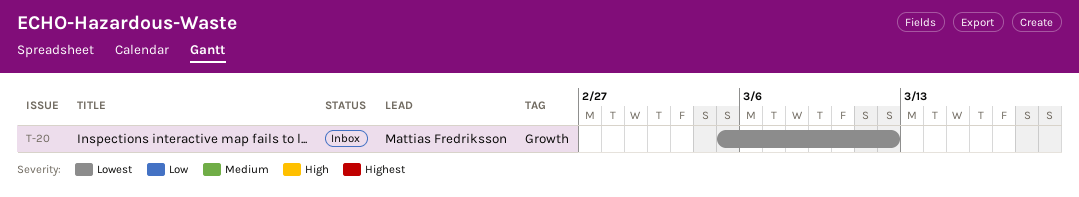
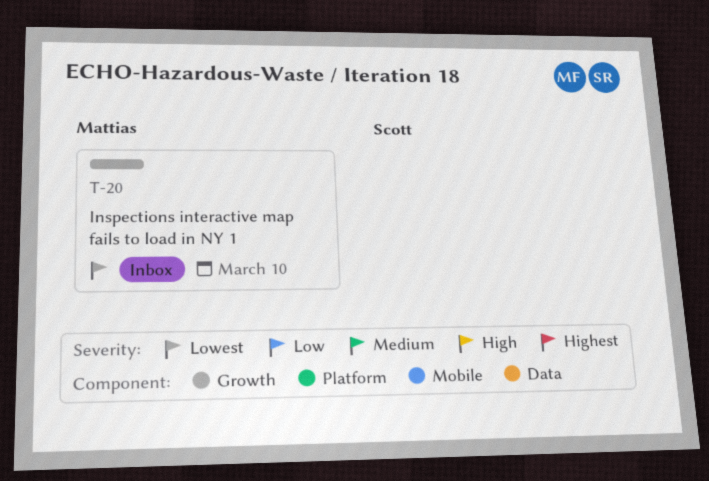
T-20, due: Mar 12 -> Mar 10

